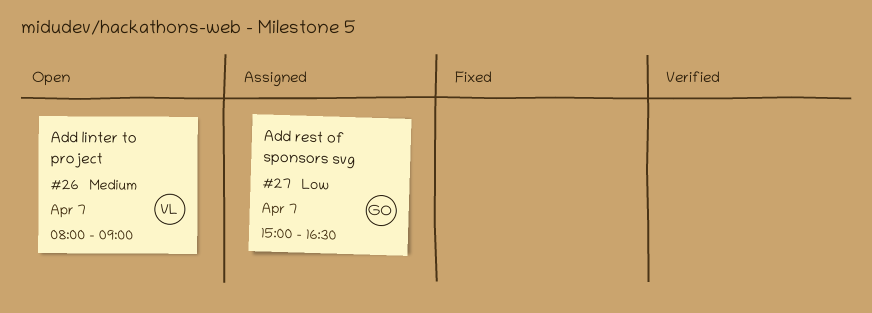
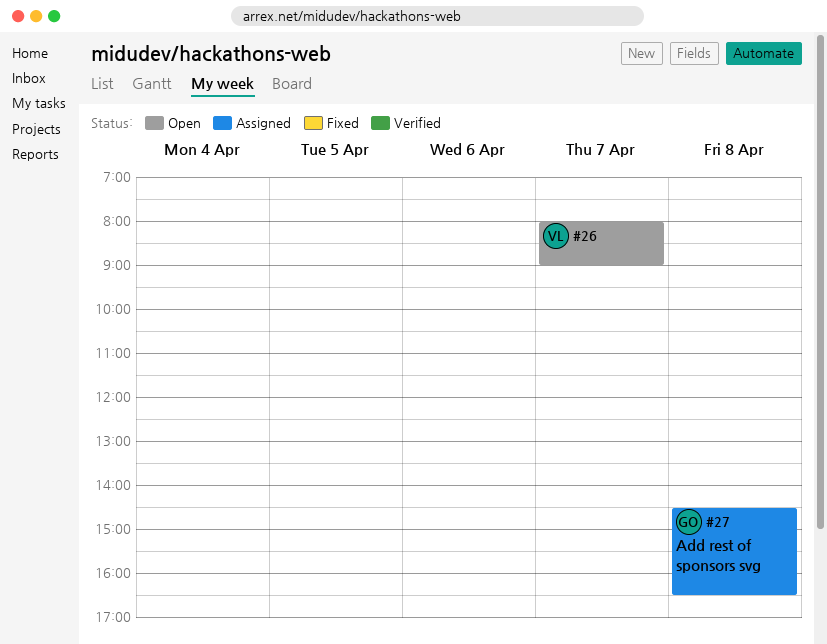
#27, day: Apr 7 -> Apr 8
#27, begins: 15:00 -> 14:30

